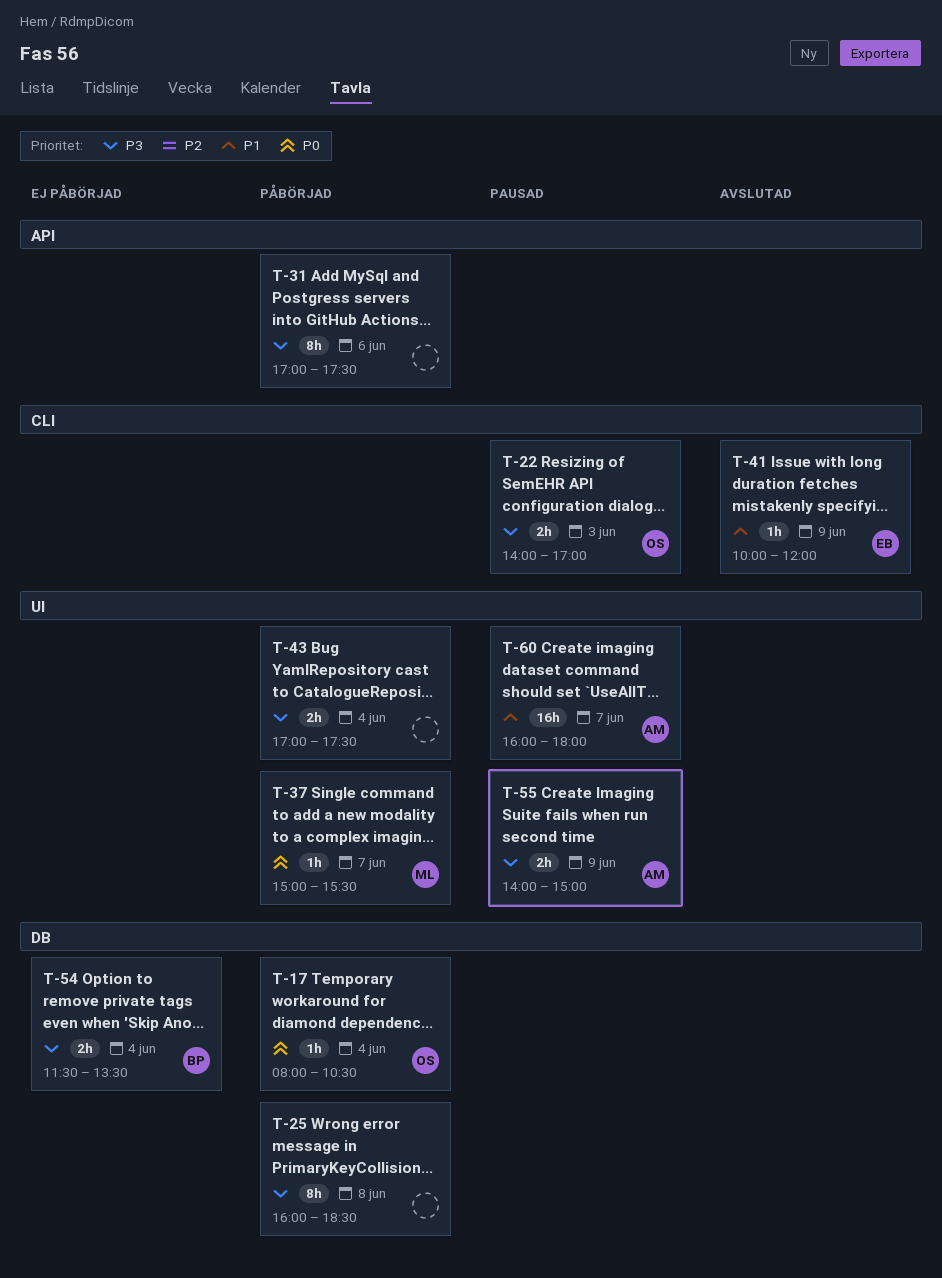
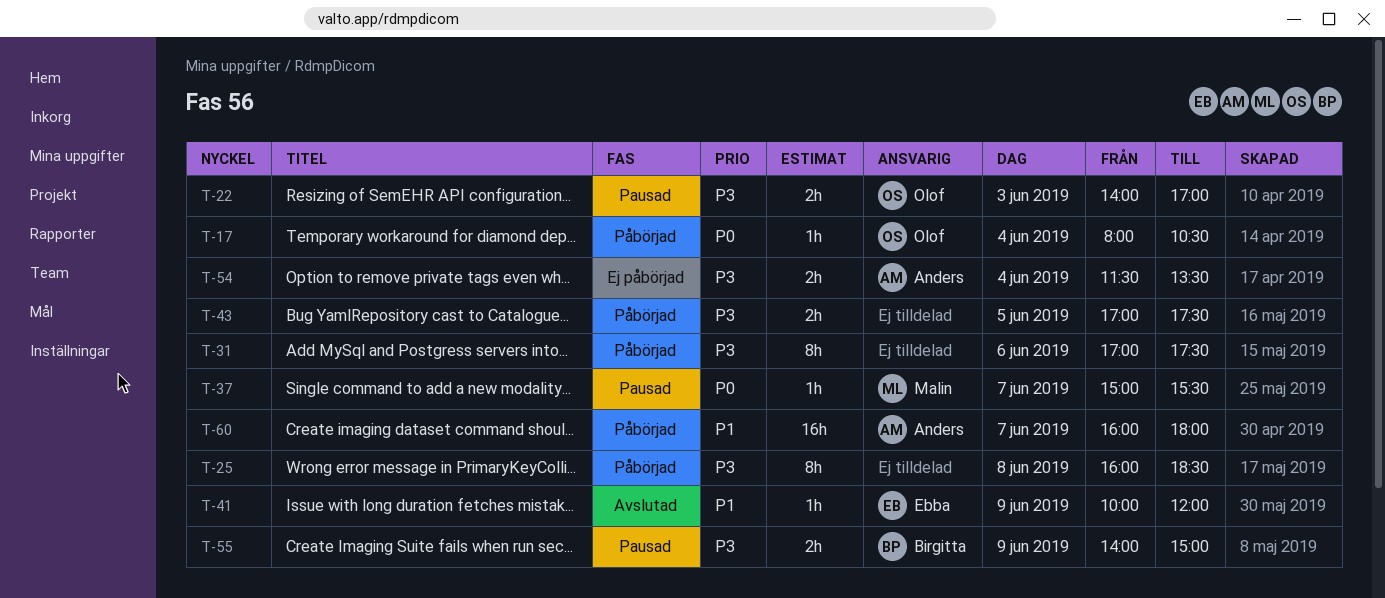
T-37, status: Påbörjad -> Pausad
T-43, day: Jun 4 -> Jun 5
T-54, owner: Birgitta -> Anders
T-55, owner: Anders -> Birgitta
T-60, status: Pausad -> Påbörjad

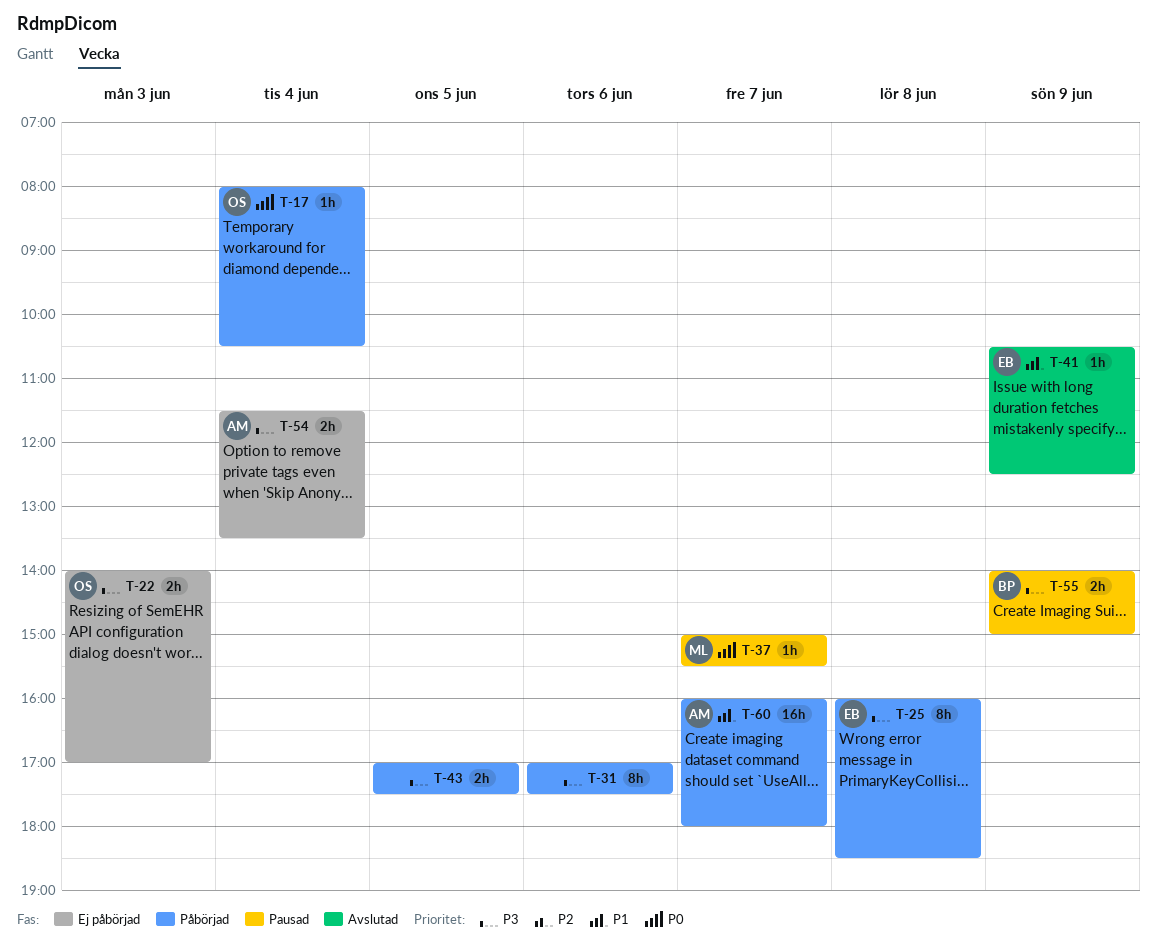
T-22, status: Pausad -> Ej påbörjad
T-25, owner: none -> Ebba
T-41, begins: 10:00 -> 10:30
T-41, ends: 12:00 -> 12:30

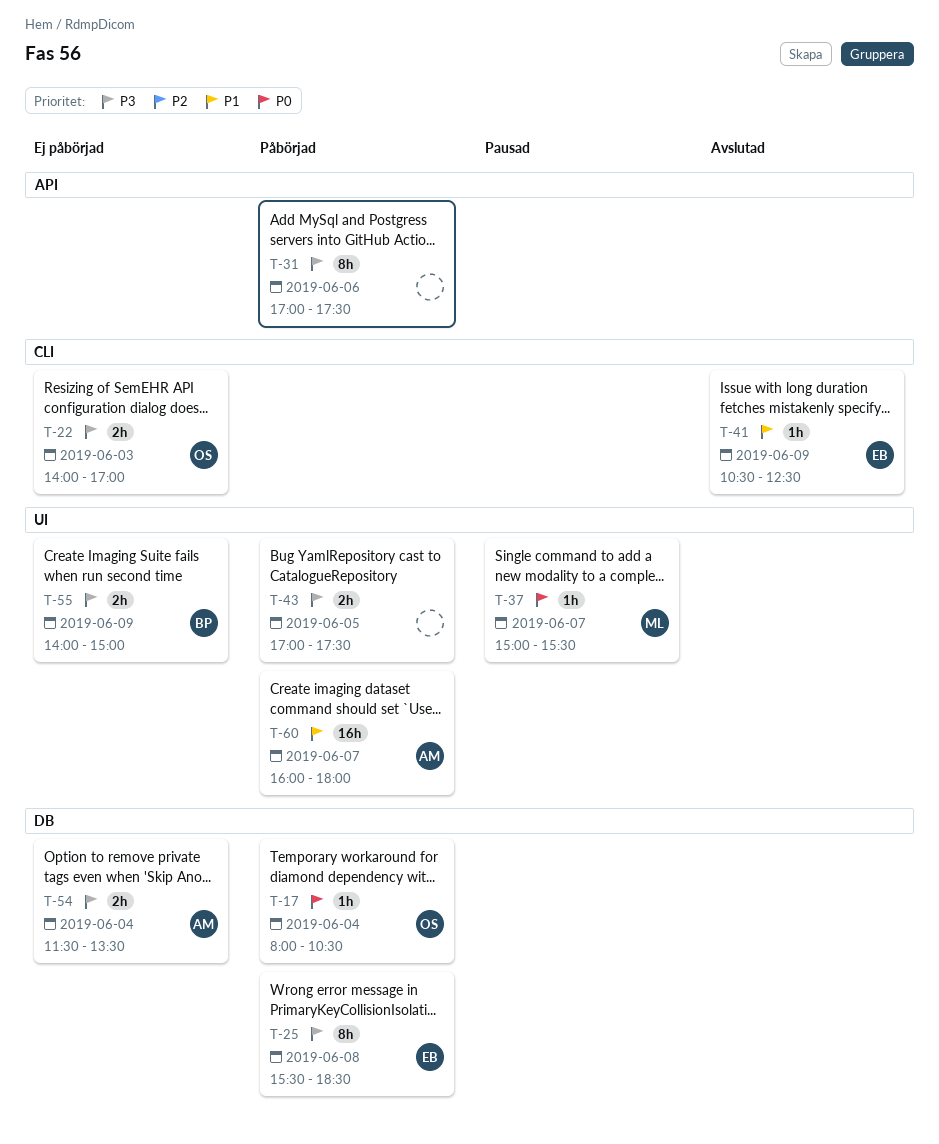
T-25, begins: 16:00 -> 15:30
T-55, status: Pausad -> Ej påbörjad

